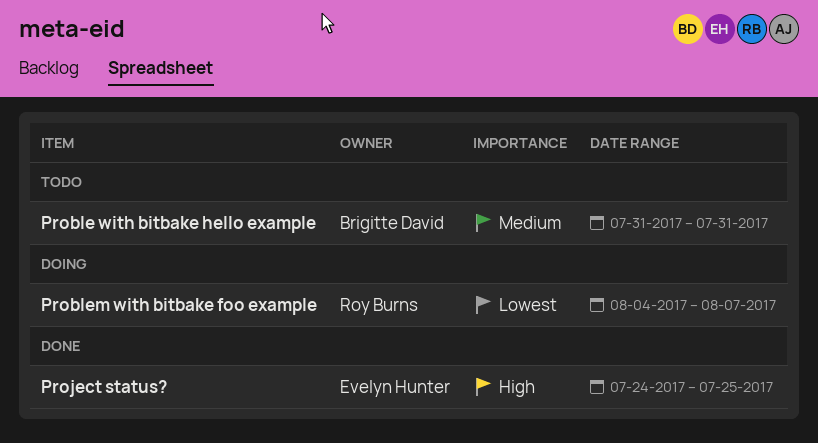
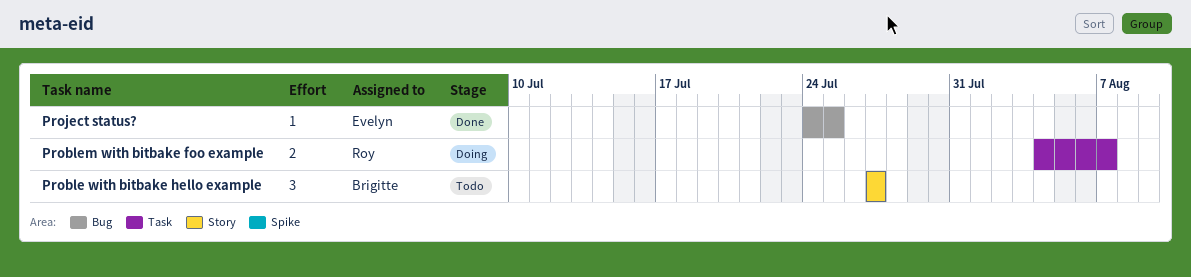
Proble with bitbake hello example, start: Jul 31 -> Jul 27
Proble with bitbake hello example, due: Jul 31 -> Jul 27

